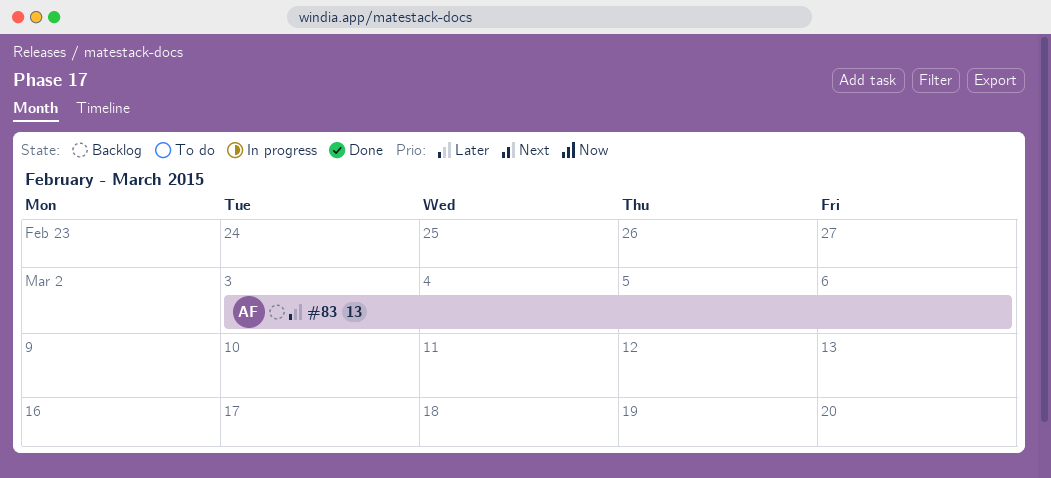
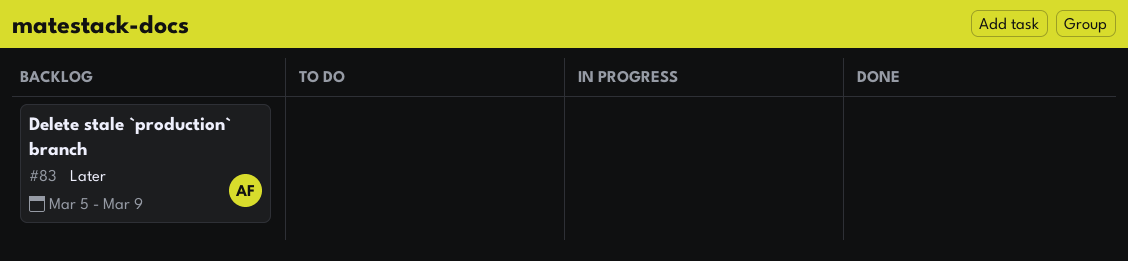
#83, start: Mar 3 -> Mar 5
#83, due: Mar 6 -> Mar 9

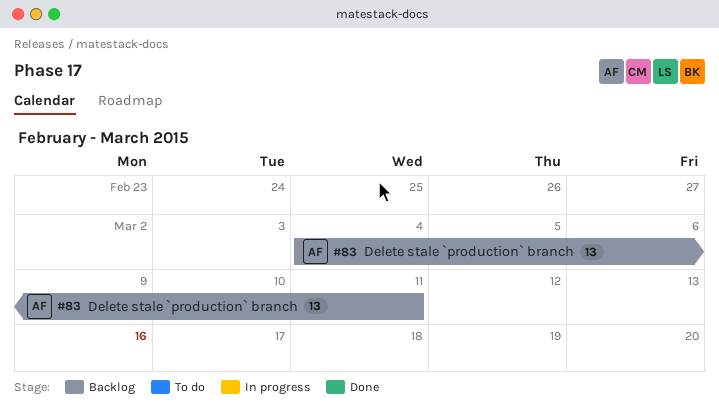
#83, start: Mar 5 -> Mar 4
#83, due: Mar 9 -> Mar 11

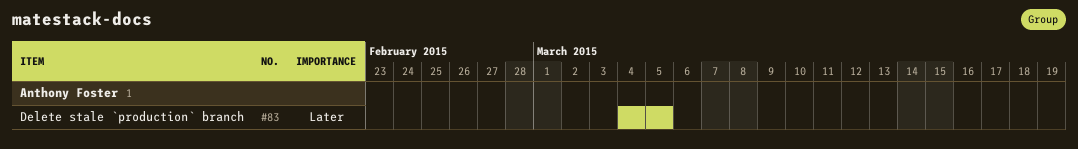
#83, due: Mar 11 -> Mar 5

